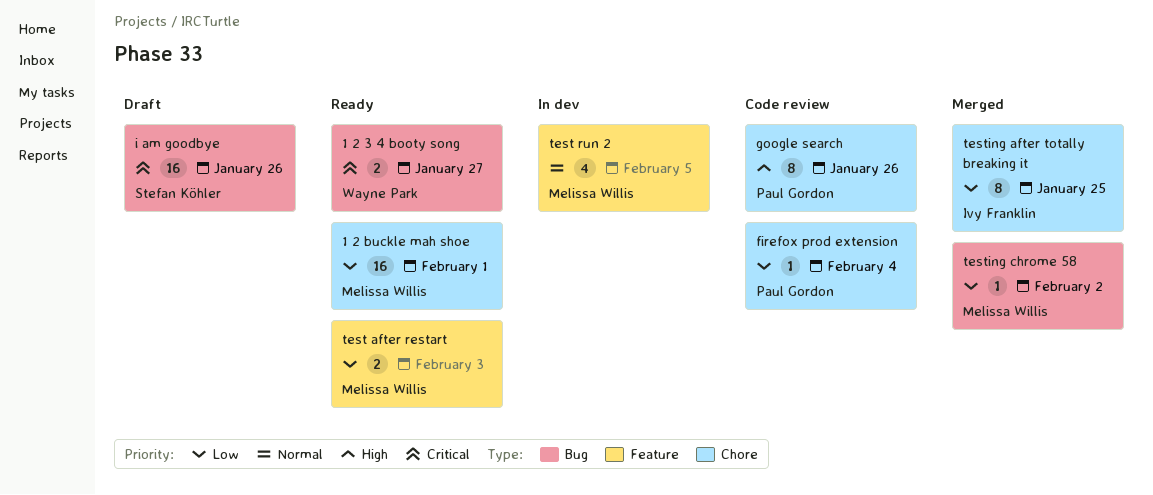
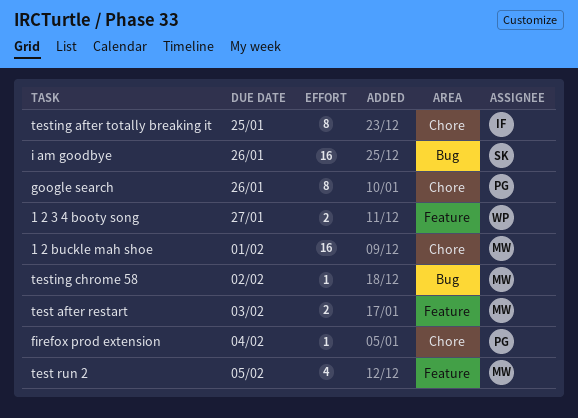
1 2 3 4 booty song, label: Bug -> Feature

